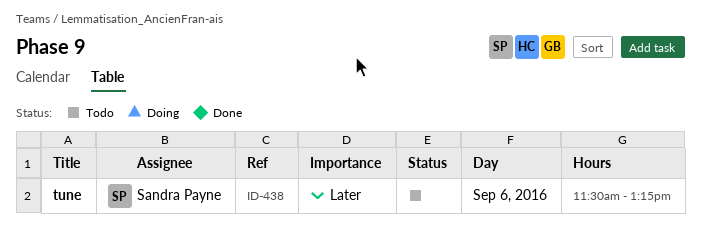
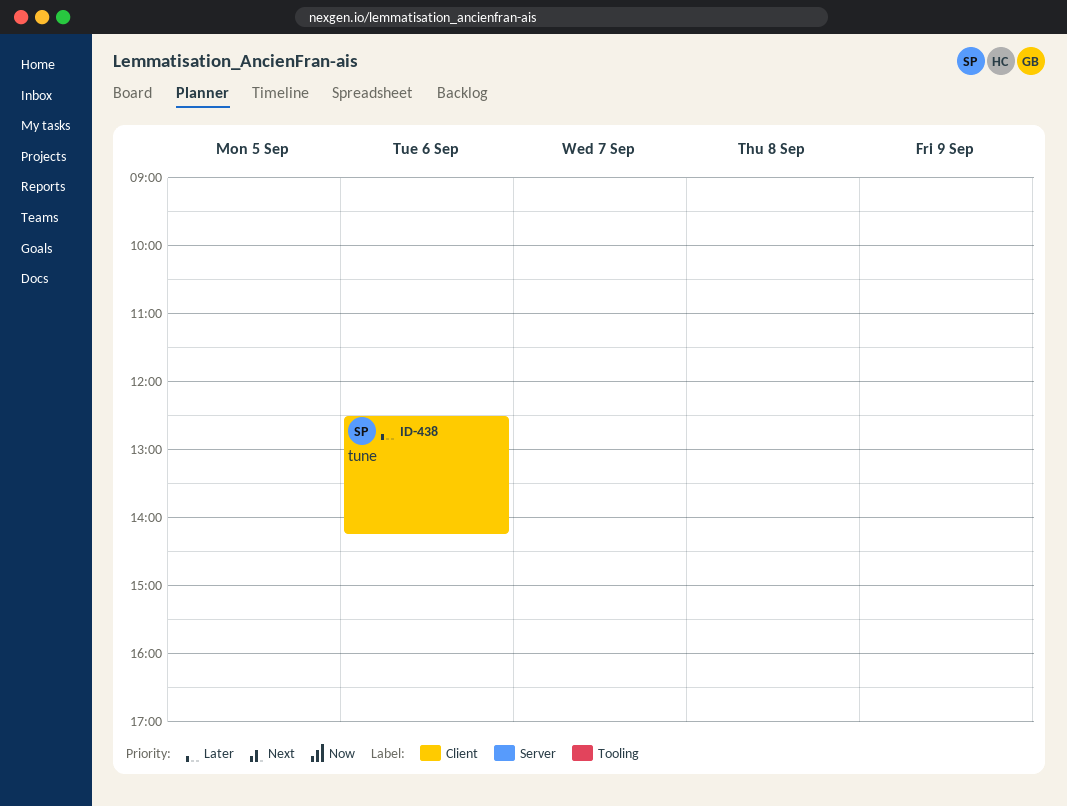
ID-438, begins: 11:30 -> 12:30
ID-438, ends: 13:15 -> 14:15

